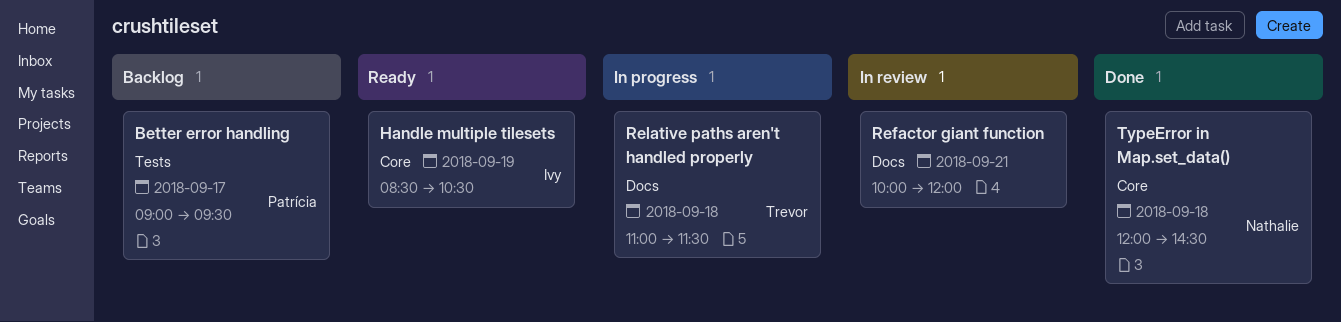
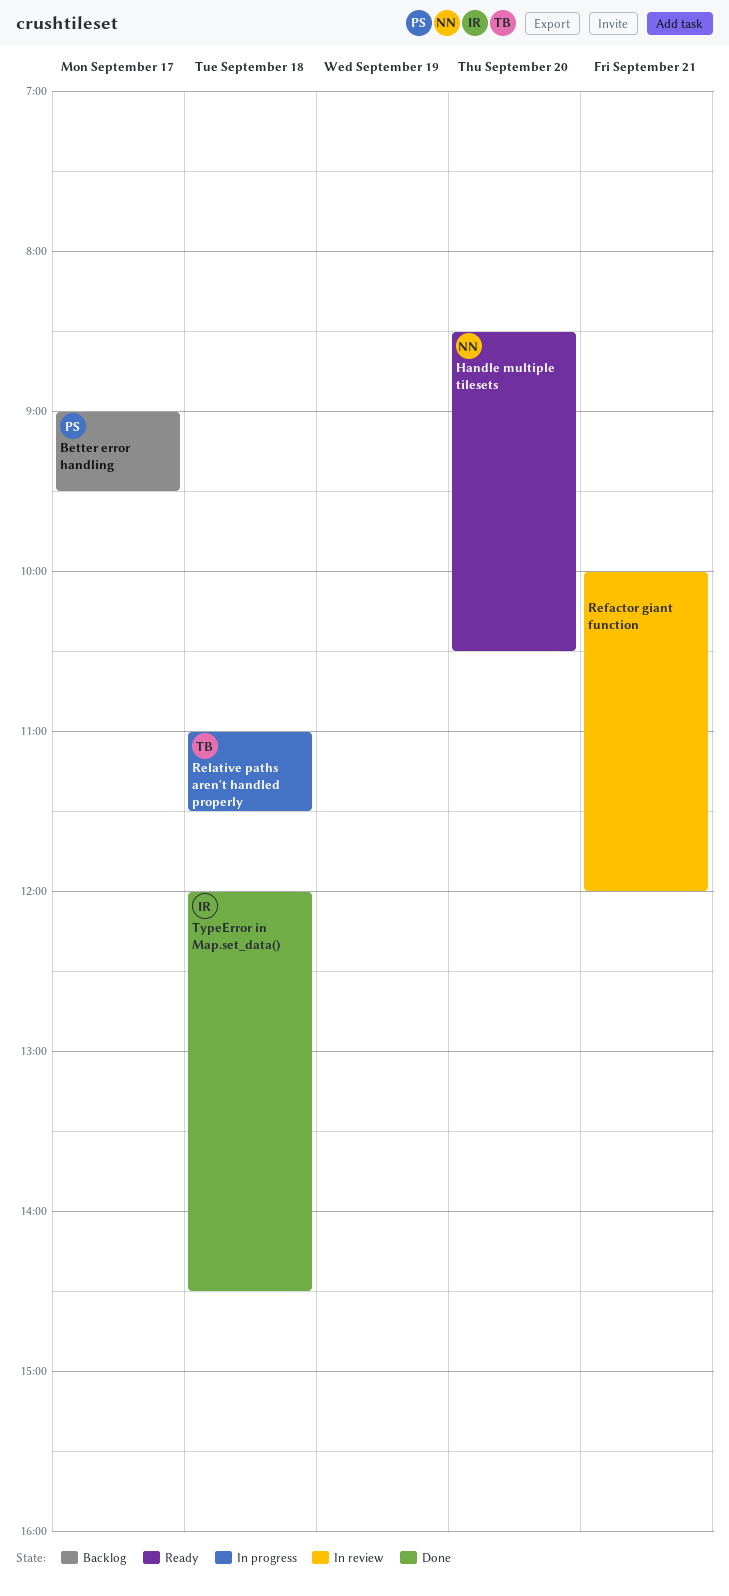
Handle multiple tilesets, owner: Ivy -> Nathalie
Handle multiple tilesets, day: Sep 19 -> Sep 20
TypeError in Map.set_data(), owner: Nathalie -> Ivy

